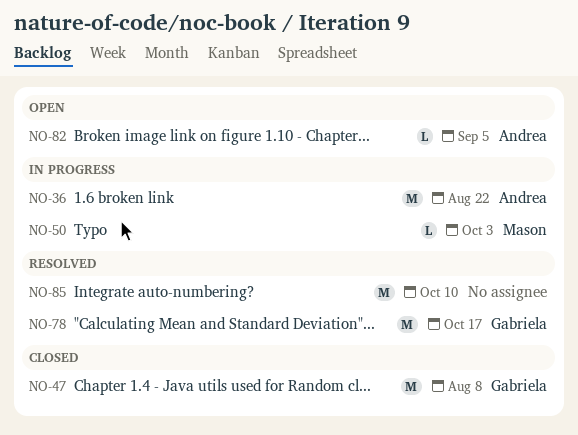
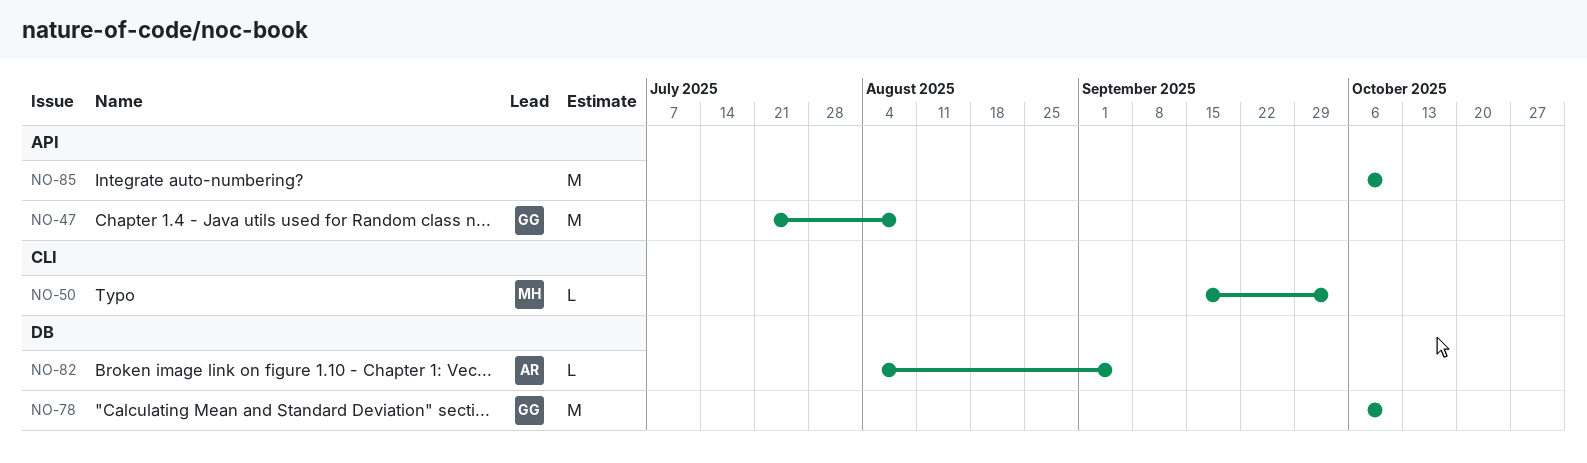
NO-36: present -> none
NO-78, due: Oct 17 -> Oct 10

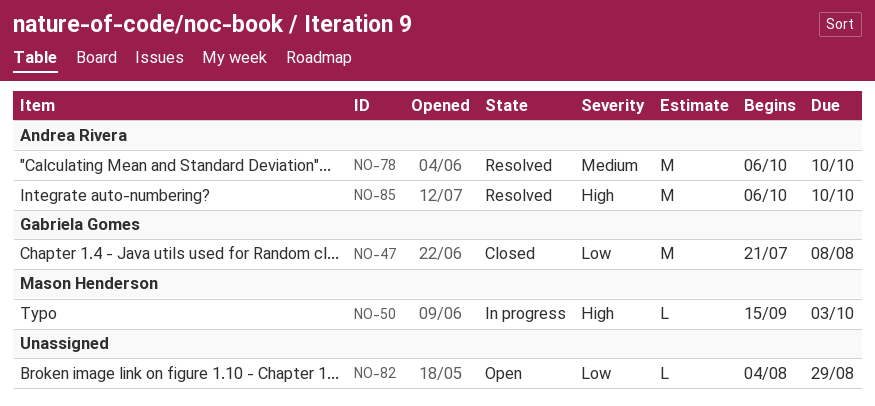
NO-78, owner: Gabriela Gomes -> Andrea Rivera
NO-82, owner: Andrea Rivera -> none
NO-82, due: Sep 5 -> Aug 29
NO-85, owner: none -> Andrea Rivera

